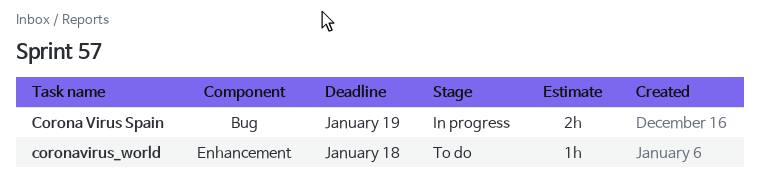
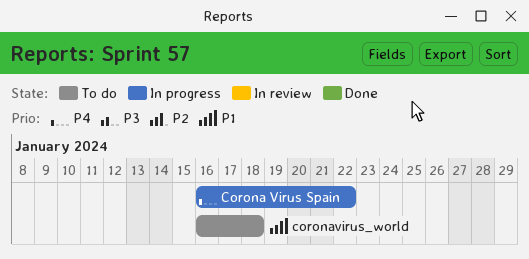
Corona Virus Spain, due: Jan 19 -> Jan 22

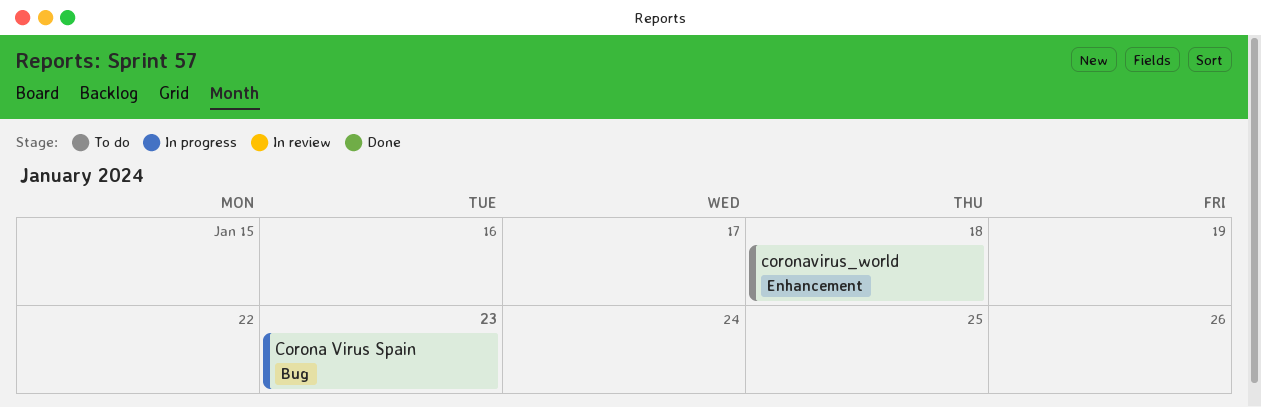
Corona Virus Spain, due: Jan 22 -> Jan 23

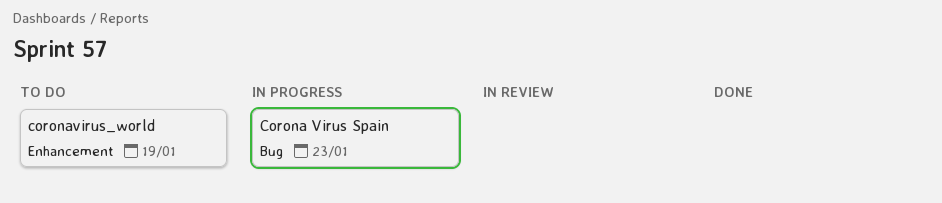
coronavirus_world, due: Jan 18 -> Jan 19

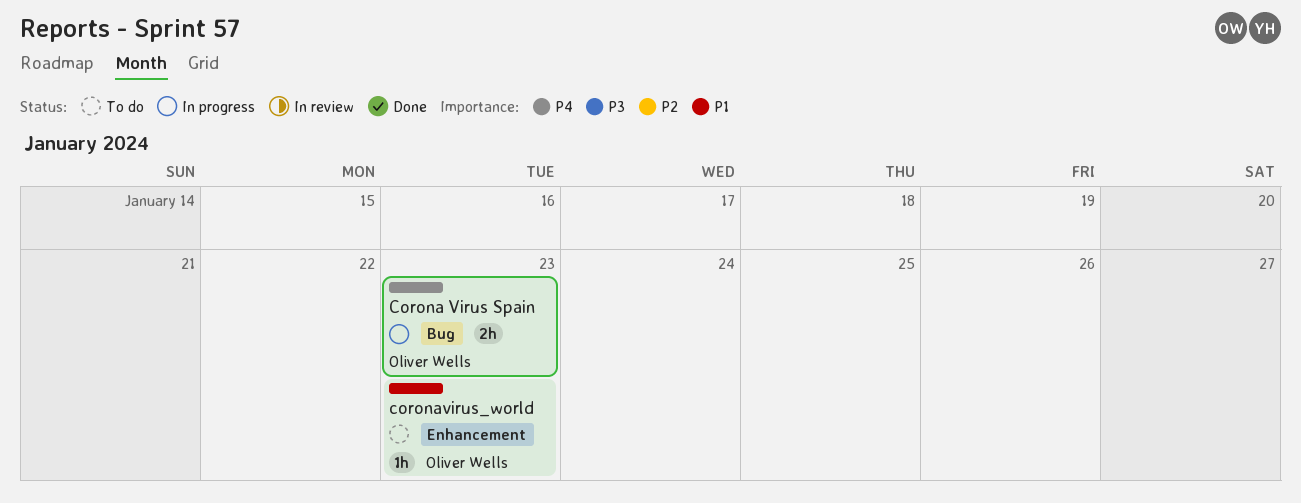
coronavirus_world, due: Jan 19 -> Jan 23

